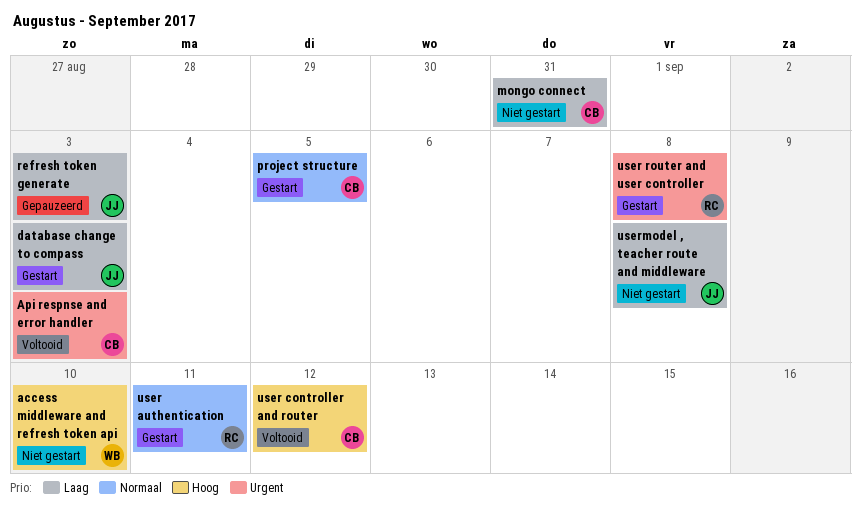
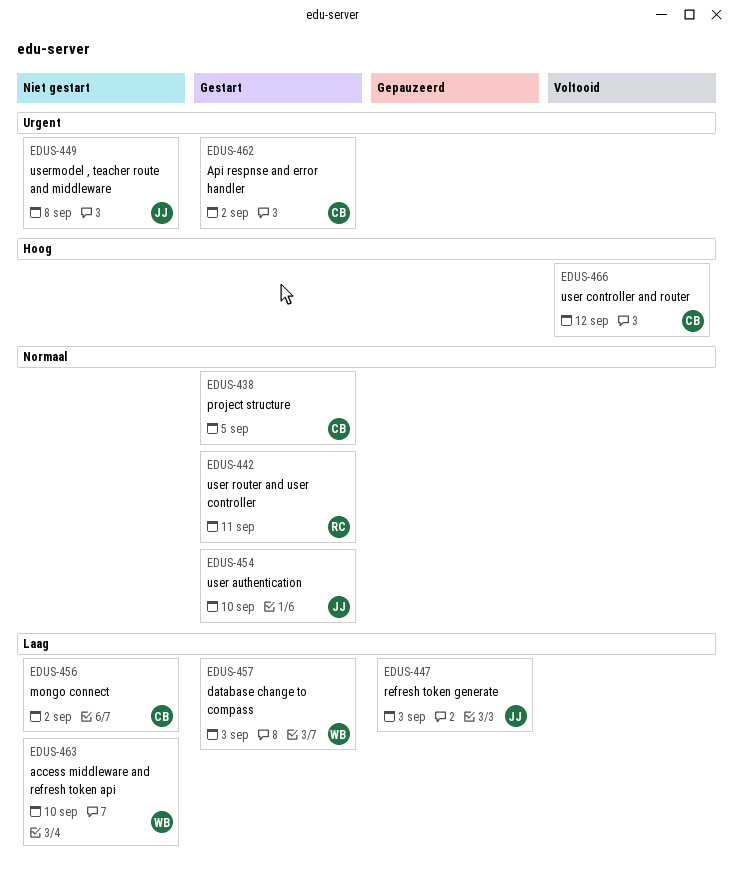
access middleware and refresh token api, priority: Hoog -> Laag
Api respnse and error handler, status: Voltooid -> Gestart
Api respnse and error handler, due: Sep 3 -> Sep 2
database change to compass, owner: JJ -> WB
mongo connect, due: Aug 31 -> Sep 2
user authentication, owner: RC -> JJ
user authentication, due: Sep 11 -> Sep 10
user router and user controller, priority: Urgent -> Normaal
user router and user controller, due: Sep 8 -> Sep 11
usermodel , teacher route and middleware, priority: Laag -> Urgent

